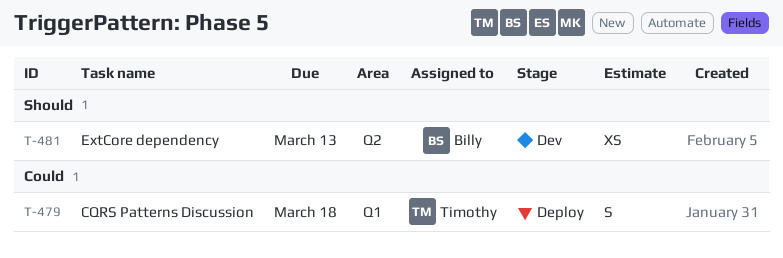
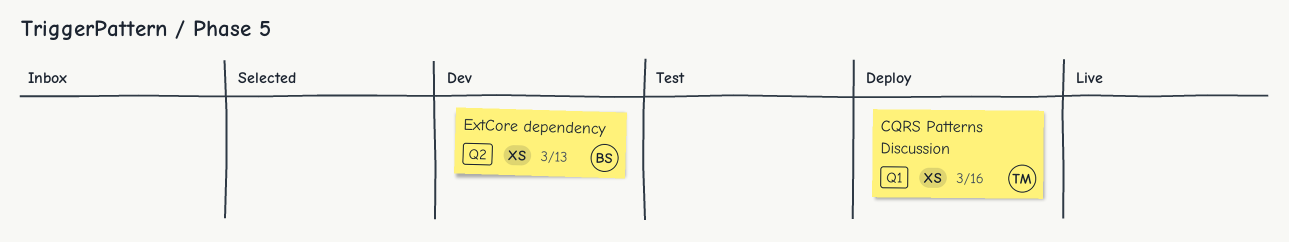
CQRS Patterns Discussion, estimate: S -> XS
CQRS Patterns Discussion, due: Mar 18 -> Mar 16

